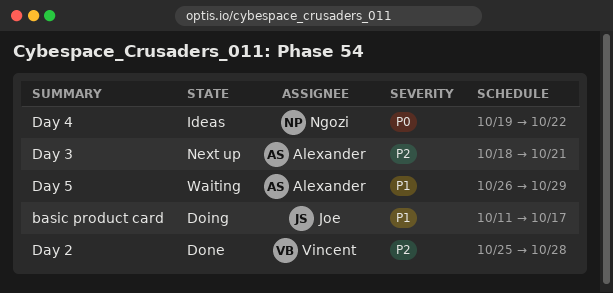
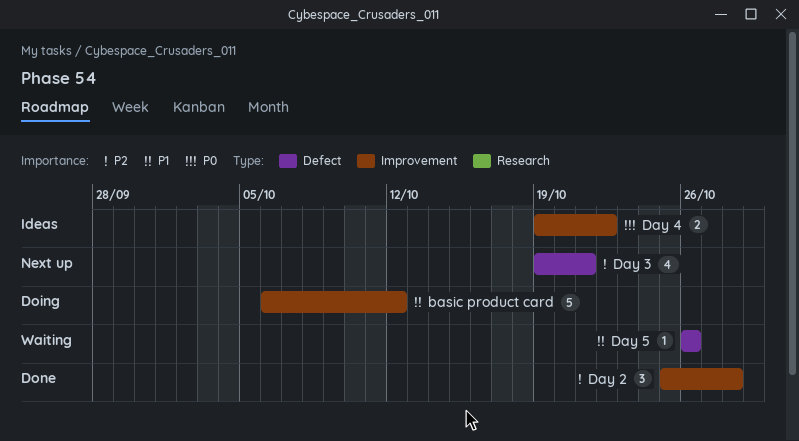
basic product card, start: Oct 11 -> Oct 6
basic product card, due: Oct 17 -> Oct 12
Day 3, start: Oct 18 -> Oct 19
Day 5, due: Oct 29 -> Oct 26

